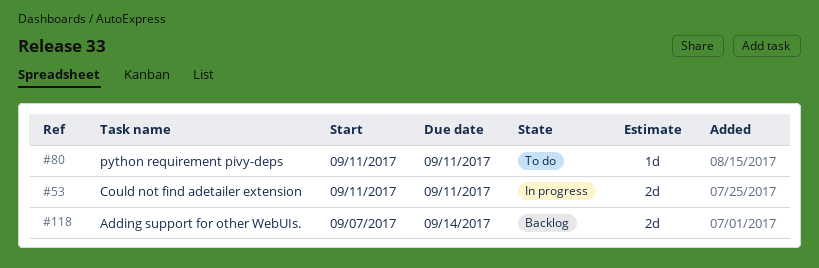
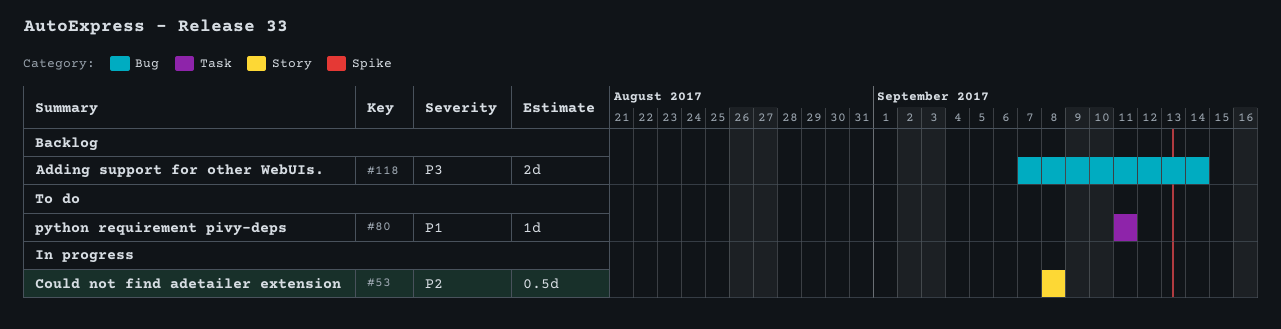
#53, estimate: 2d -> 0.5d
#53, start: Sep 11 -> Sep 8
#53, due: Sep 11 -> Sep 8

